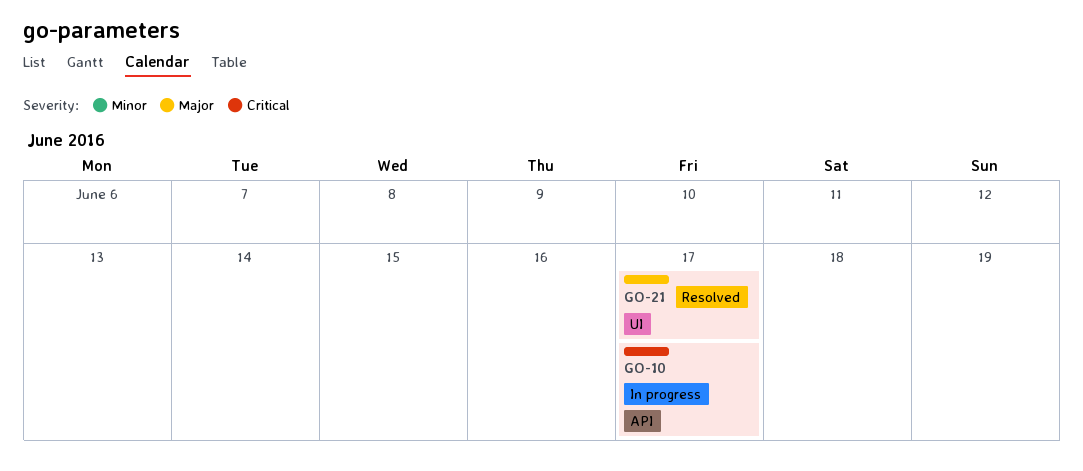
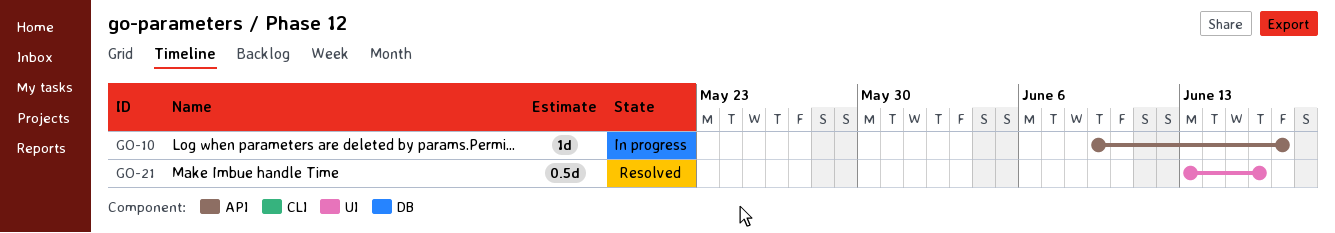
GO-21, due: Jun 17 -> Jun 16

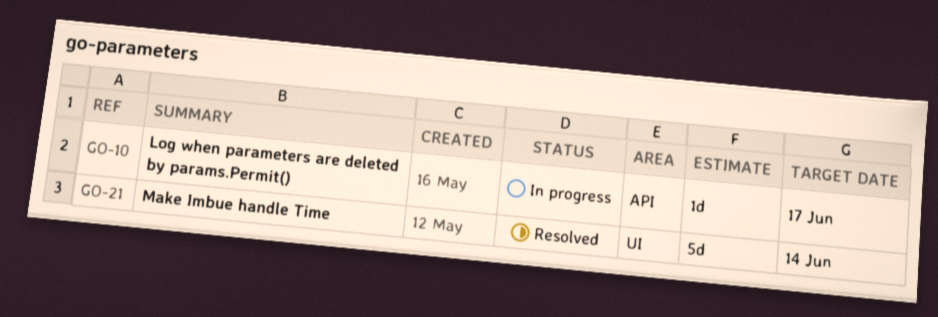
GO-21, estimate: 0.5d -> 5d
GO-21, due: Jun 16 -> Jun 14

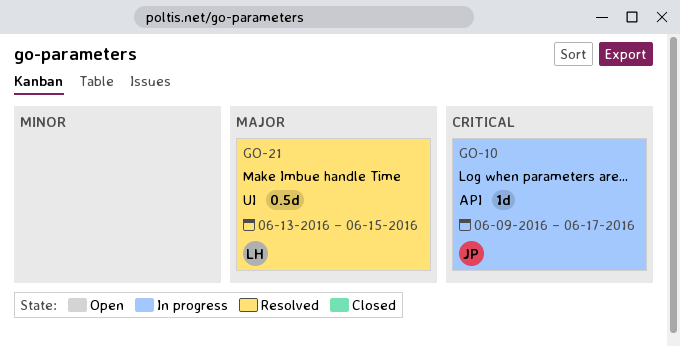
GO-21, estimate: 5d -> 0.5d
GO-21, due: Jun 14 -> Jun 15

